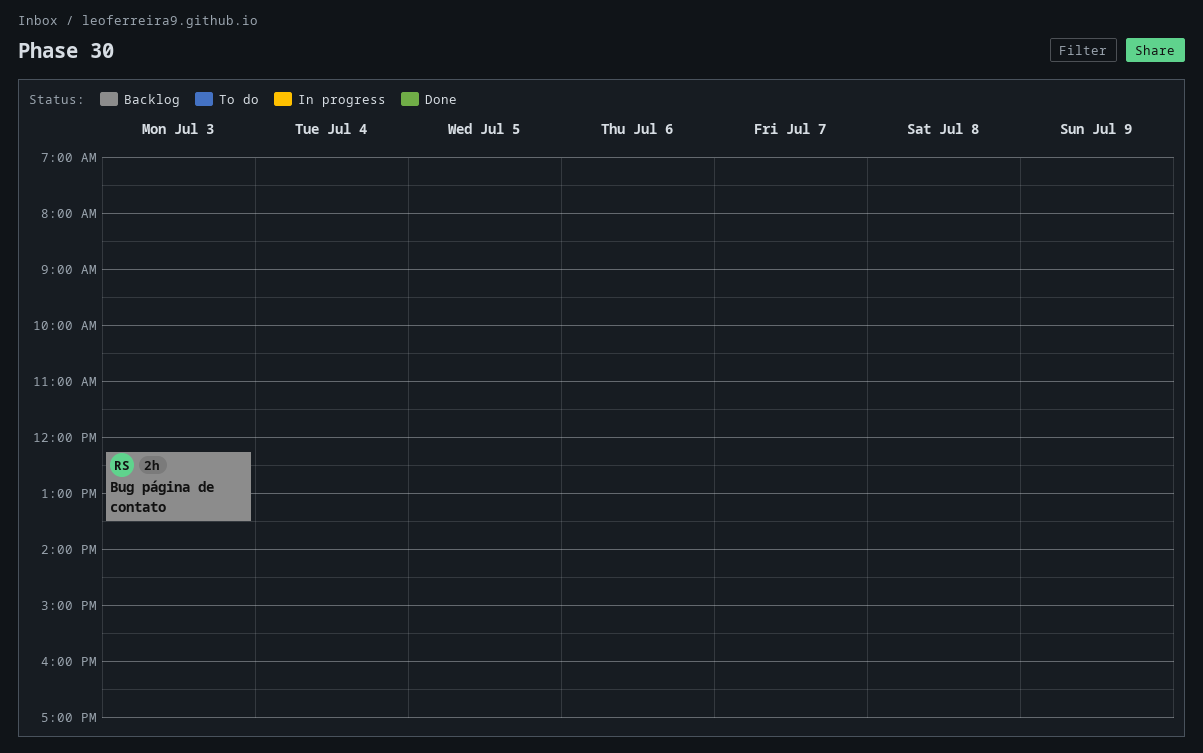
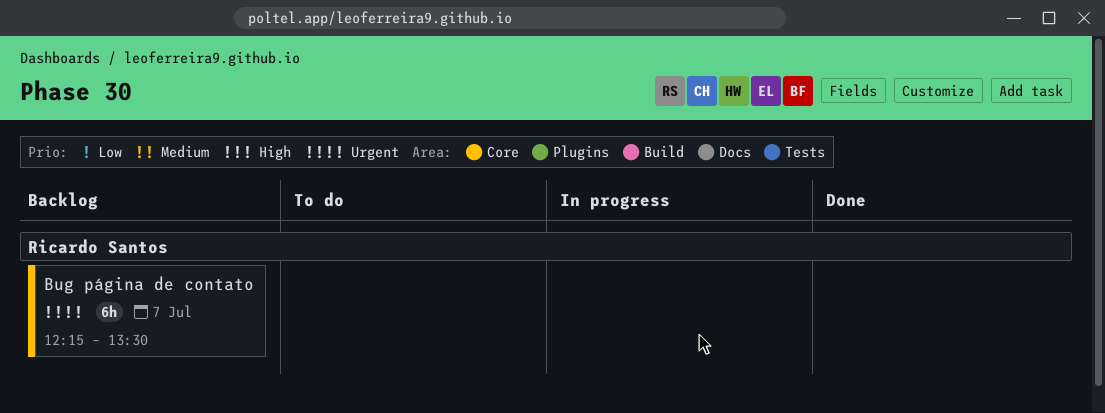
Bug página de contato, estimate: 2h -> 6h
Bug página de contato, day: Jul 3 -> Jul 7

